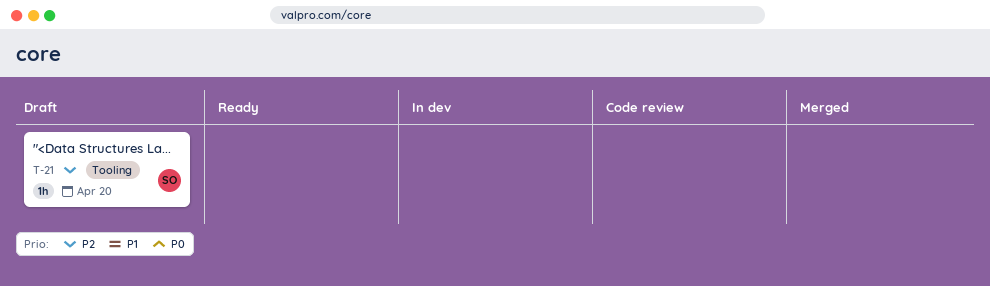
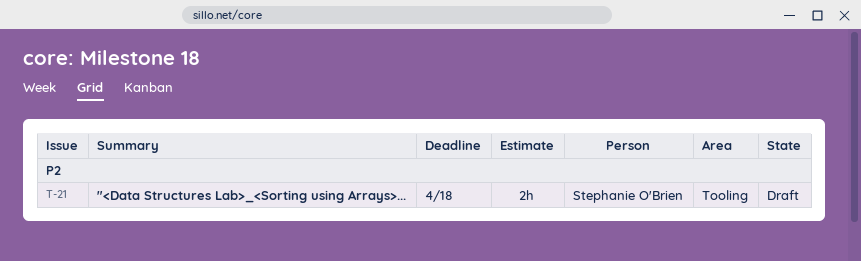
T-21, estimate: 1h -> 2h
T-21, due: Apr 20 -> Apr 18

